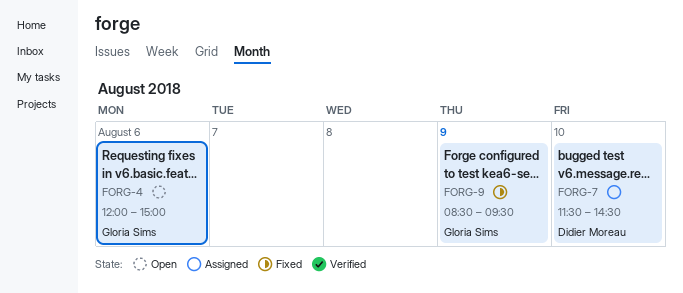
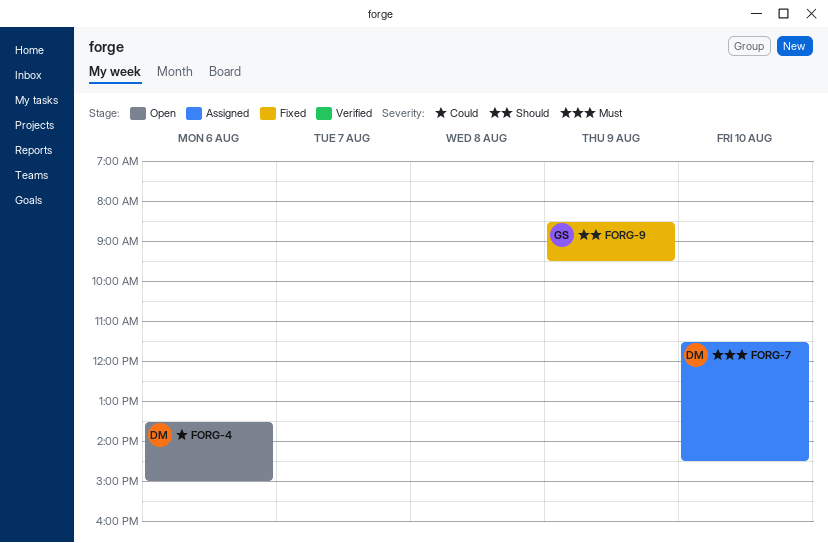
FORG-4, owner: Gloria Sims -> Didier Moreau
FORG-4, begins: 12:00 -> 13:30

